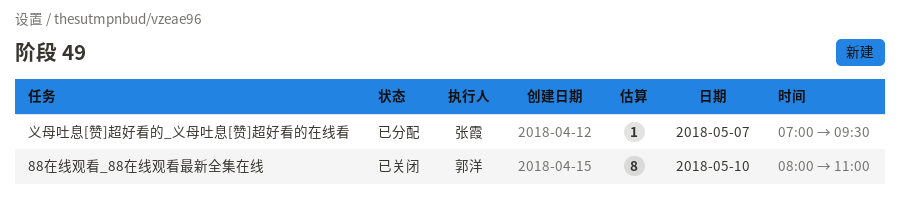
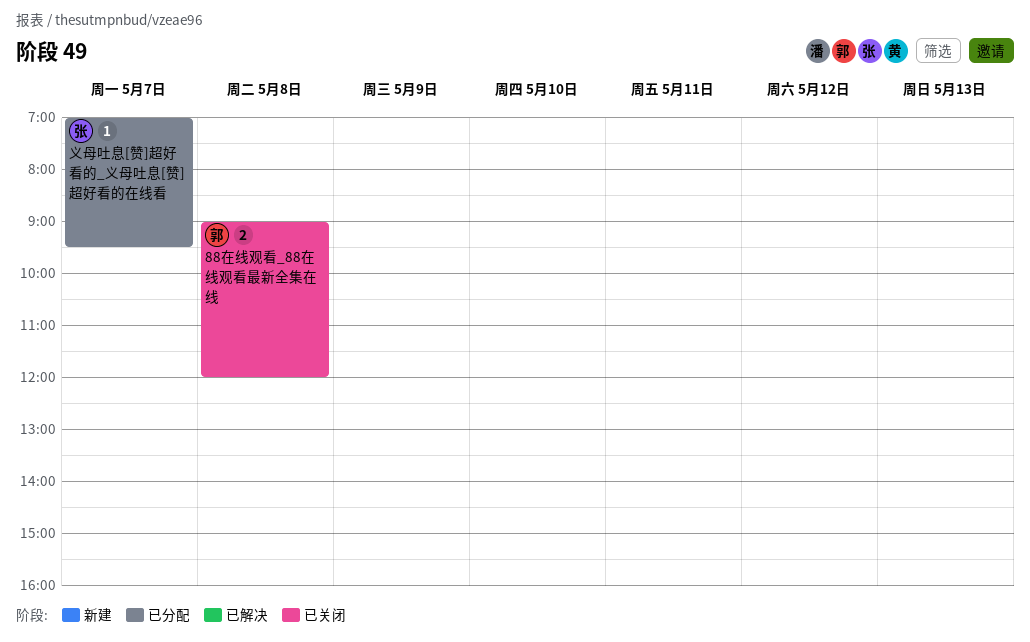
88在线观看_88在线观看最新全集在线, estimate: 8 -> 2
88在线观看_88在线观看最新全集在线, day: May 10 -> May 8
88在线观看_88在线观看最新全集在线, begins: 08:00 -> 09:00
88在线观看_88在线观看最新全集在线, ends: 11:00 -> 12:00

